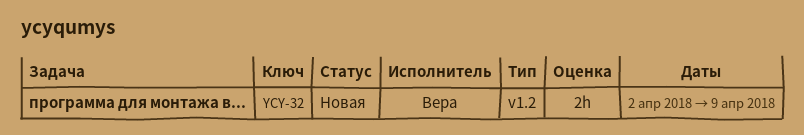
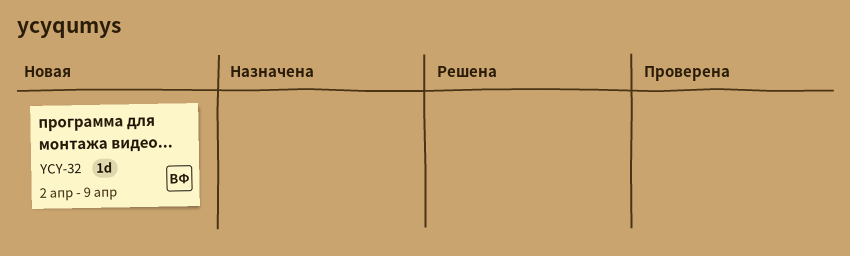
YCY-32, estimate: 2h -> 1d

